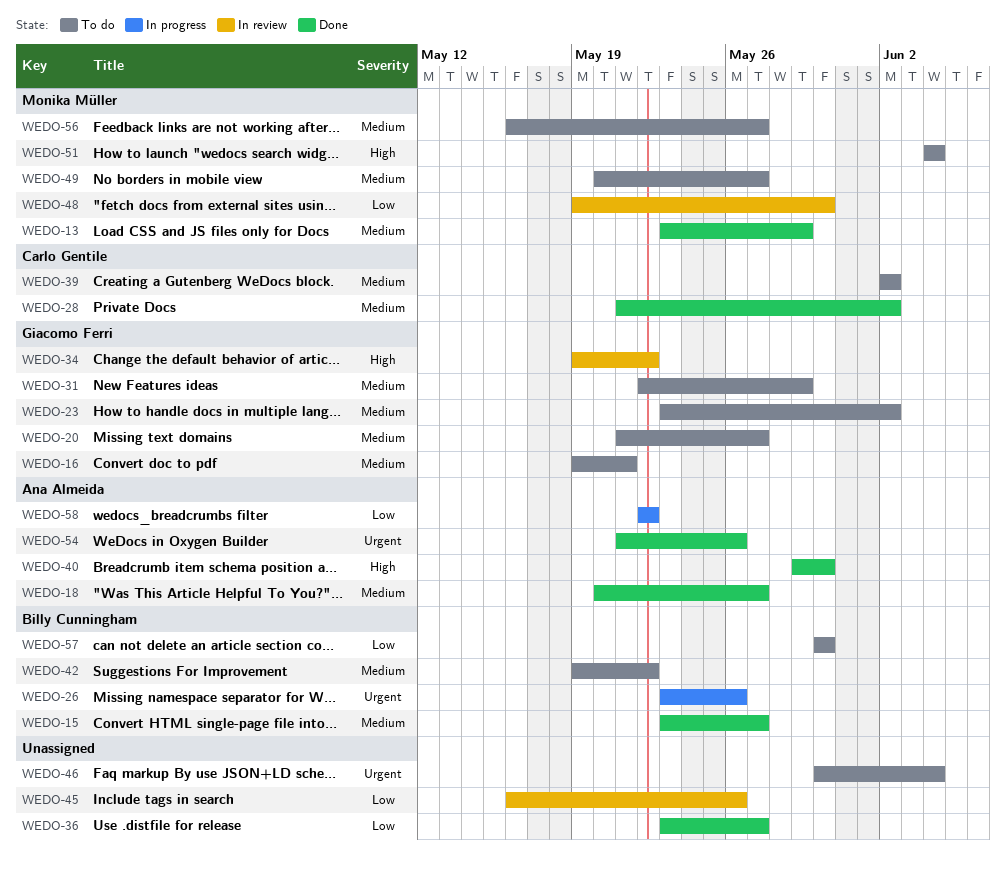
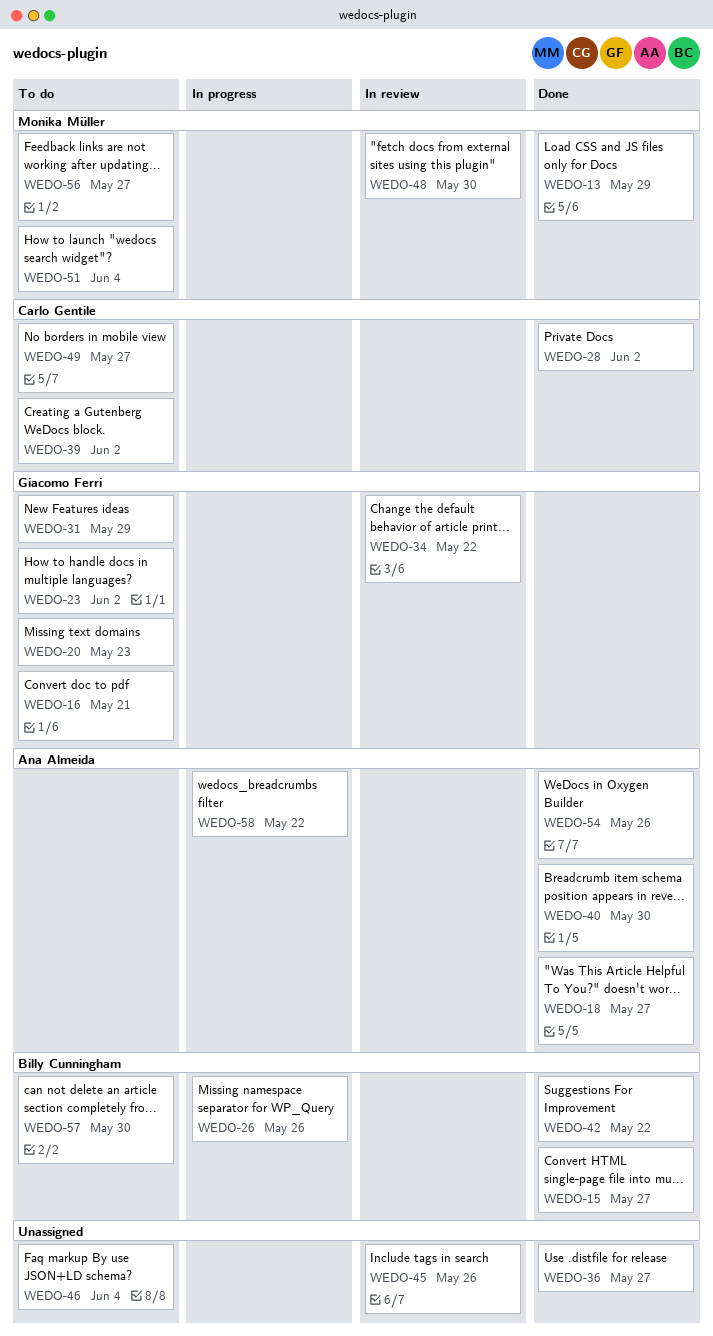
WEDO-20, due: May 27 -> May 23
WEDO-42, status: To do -> Done
WEDO-49, owner: Monika Müller -> Carlo Gentile

